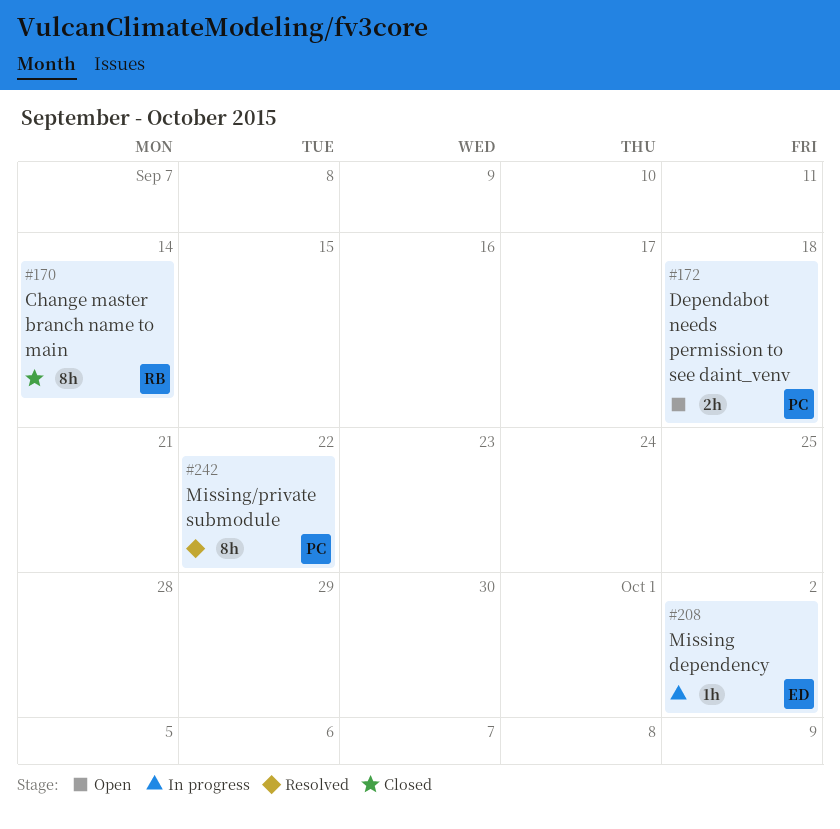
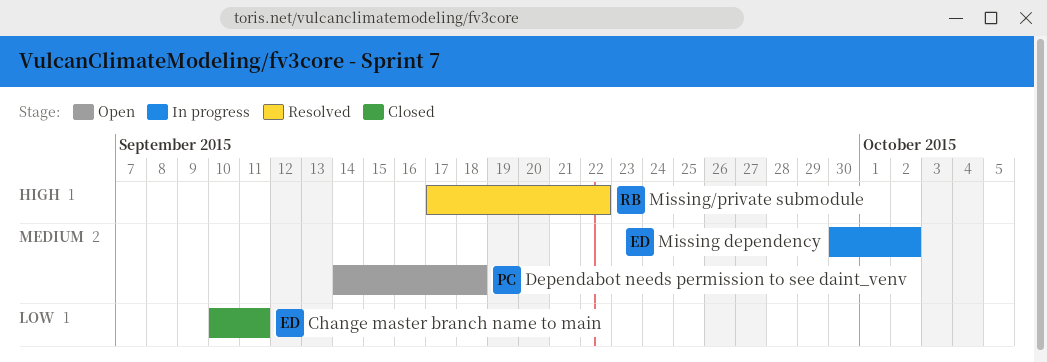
Change master branch name to main, owner: RB -> ED
Change master branch name to main, due: Sep 14 -> Sep 11
Missing/private submodule, owner: PC -> RB

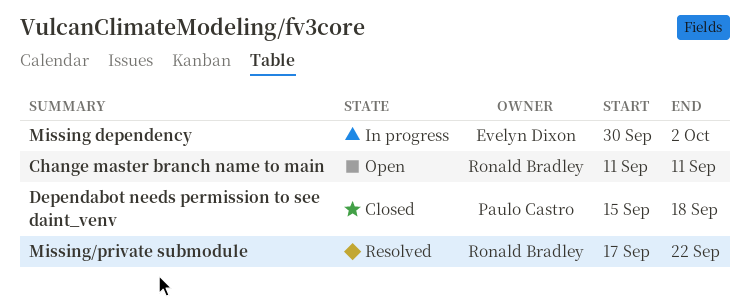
Change master branch name to main, status: Closed -> Open
Change master branch name to main, owner: Evelyn Dixon -> Ronald Bradley
Change master branch name to main, start: Sep 10 -> Sep 11
Dependabot needs permission to see daint_venv, status: Open -> Closed
Dependabot needs permission to see daint_venv, start: Sep 14 -> Sep 15

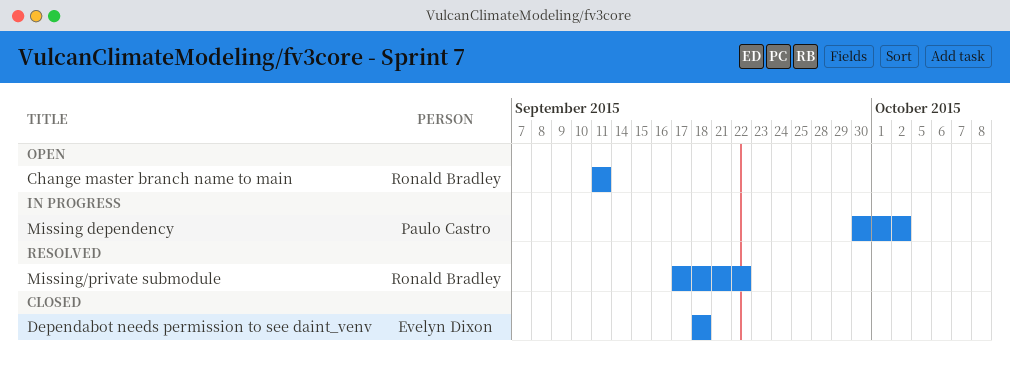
Dependabot needs permission to see daint_venv, owner: Paulo Castro -> Evelyn Dixon
Dependabot needs permission to see daint_venv, start: Sep 15 -> Sep 18
Missing dependency, owner: Evelyn Dixon -> Paulo Castro

